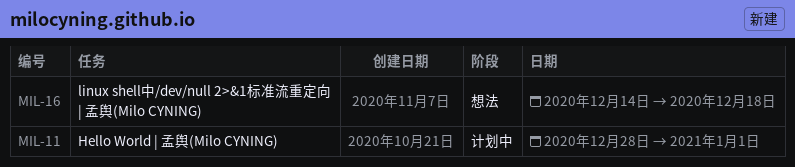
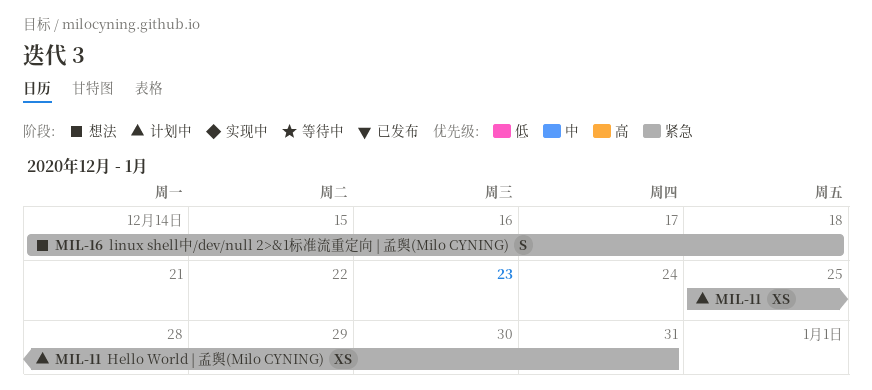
MIL-11, start: Dec 28 -> Dec 25
MIL-11, due: Jan 1 -> Dec 31

